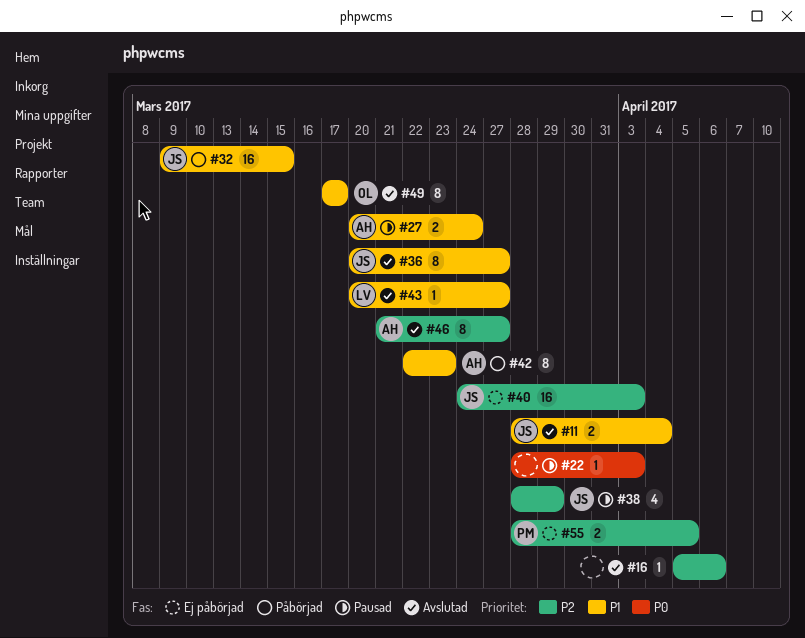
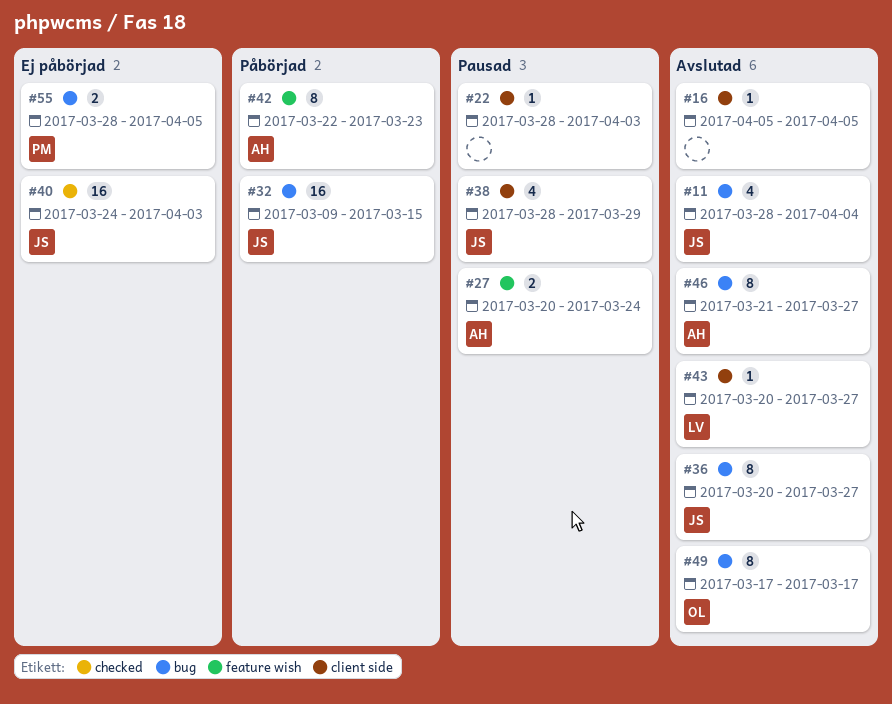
#11, estimate: 2 -> 4
#16, due: Apr 6 -> Apr 5

